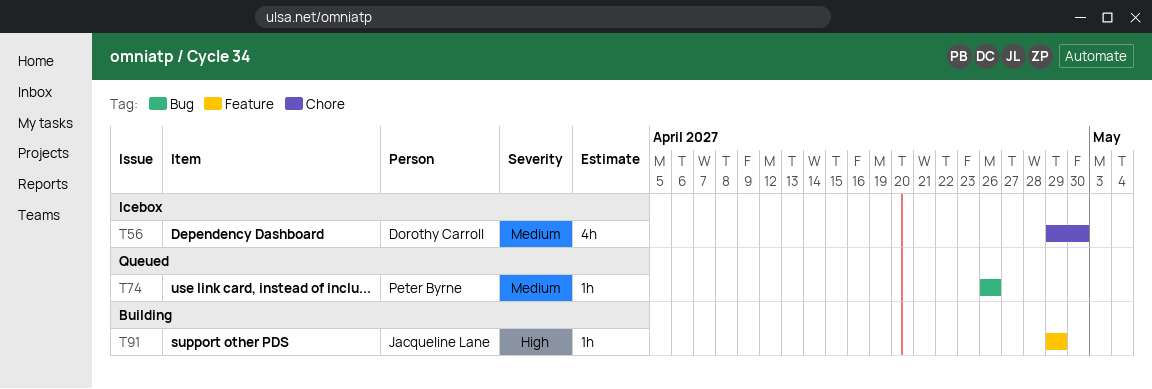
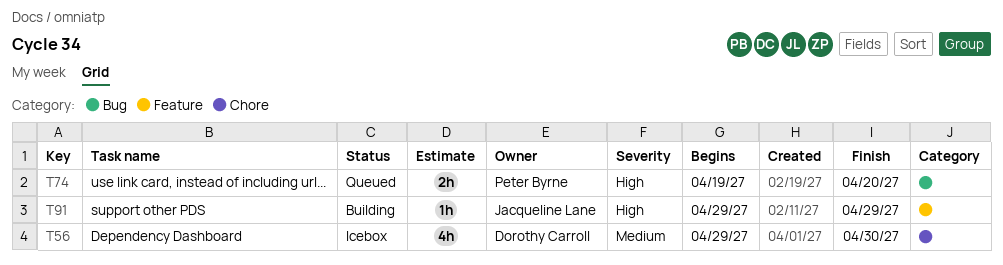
T74, priority: Medium -> High
T74, estimate: 1h -> 2h
T74, start: Apr 26 -> Apr 19
T74, due: Apr 26 -> Apr 20

